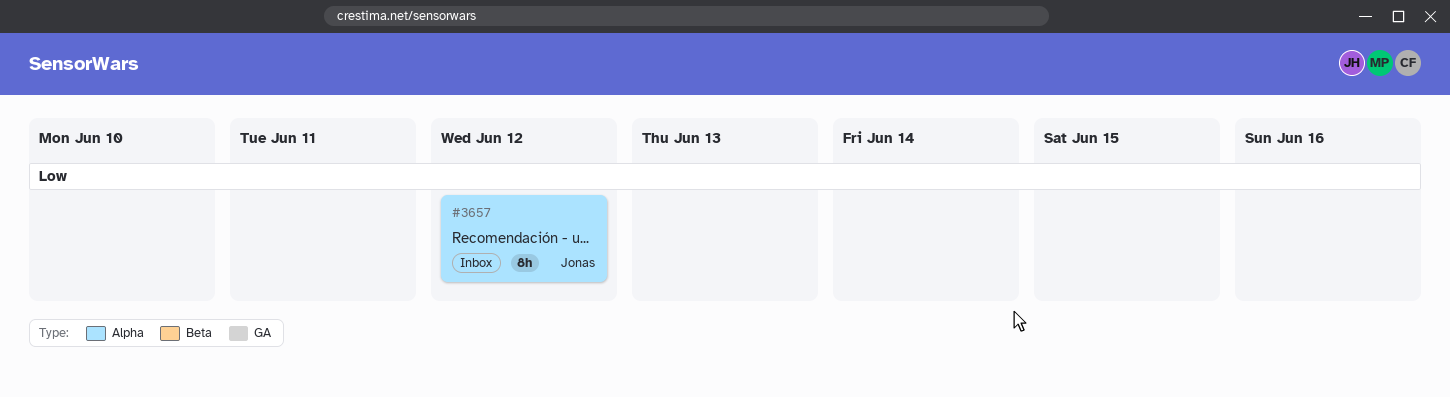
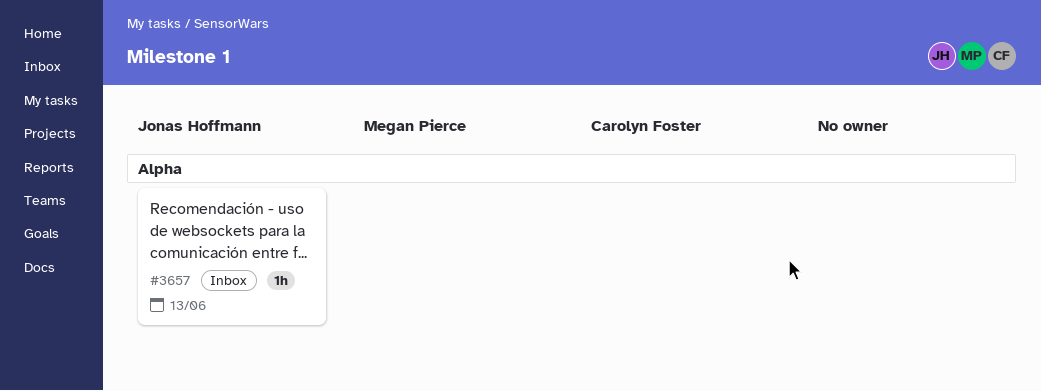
#3657, estimate: 8h -> 1h
#3657, due: Jun 12 -> Jun 13

